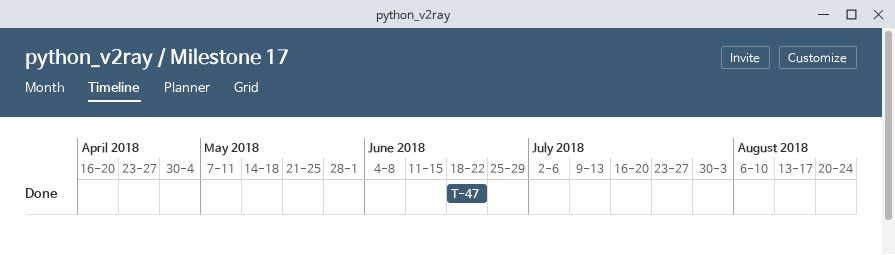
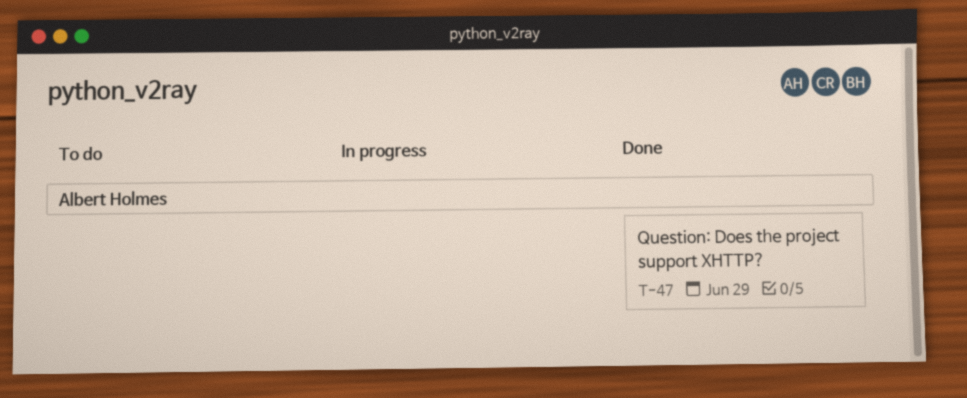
T-47, due: Jun 22 -> Jun 29

